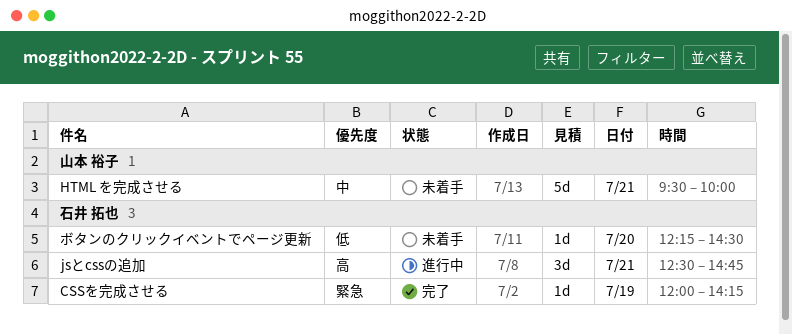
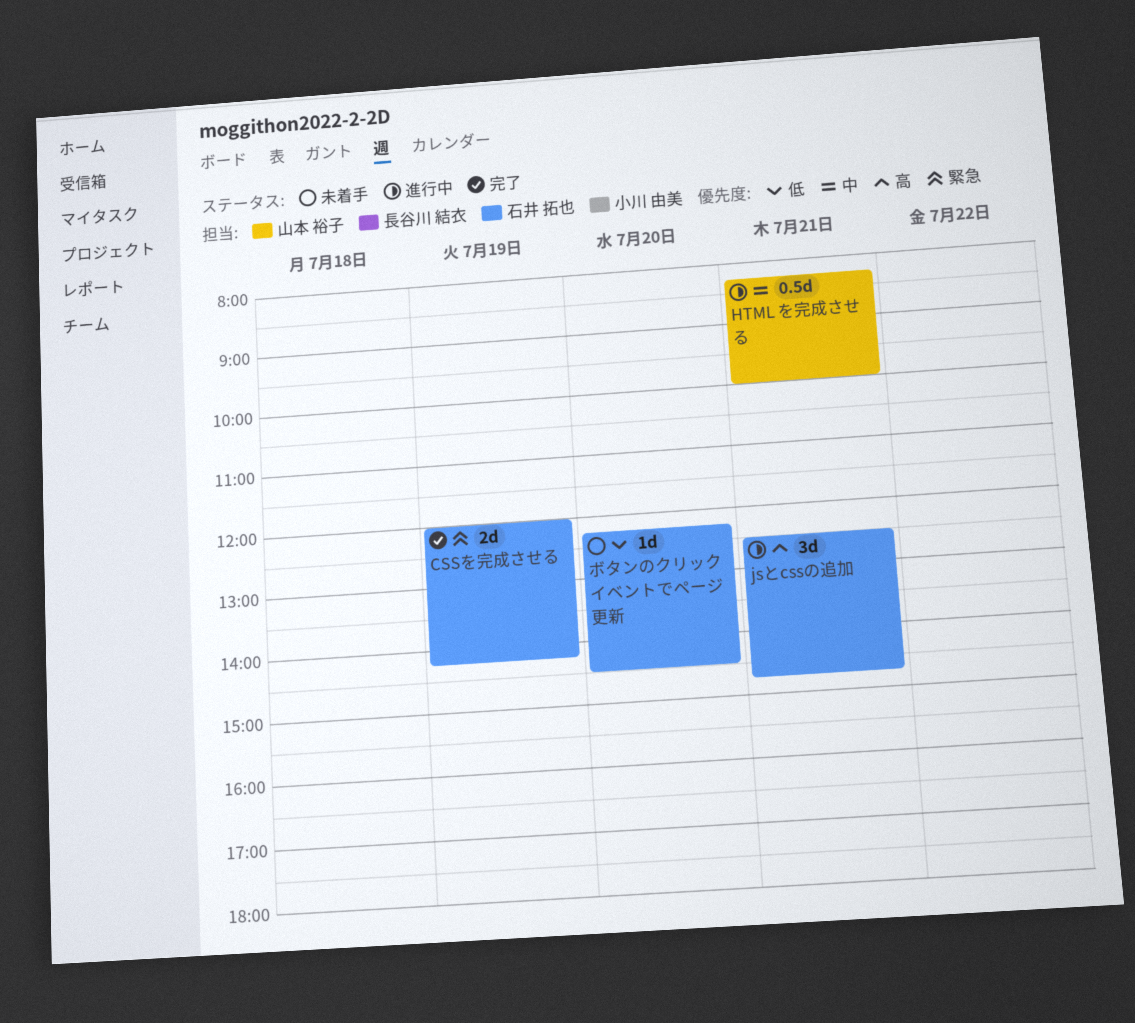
CSSを完成させる, estimate: 1d -> 2d
HTML を完成させる, status: 未着手 -> 進行中
HTML を完成させる, estimate: 5d -> 0.5d
HTML を完成させる, begins: 09:30 -> 08:15

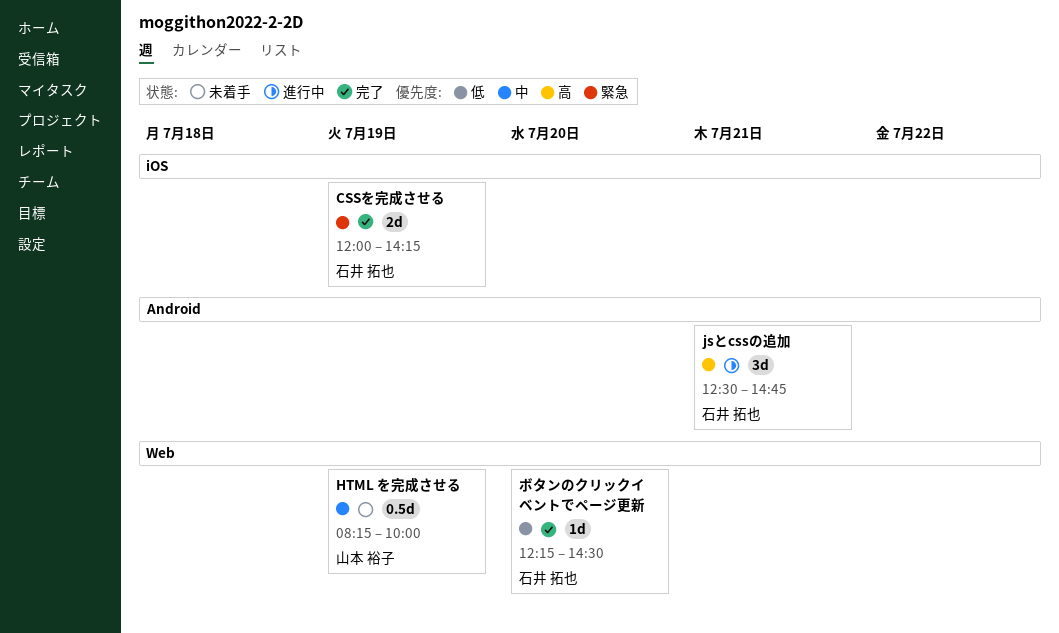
HTML を完成させる, status: 進行中 -> 未着手
HTML を完成させる, day: Jul 21 -> Jul 19
ボタンのクリックイベントでページ更新, status: 未着手 -> 完了

